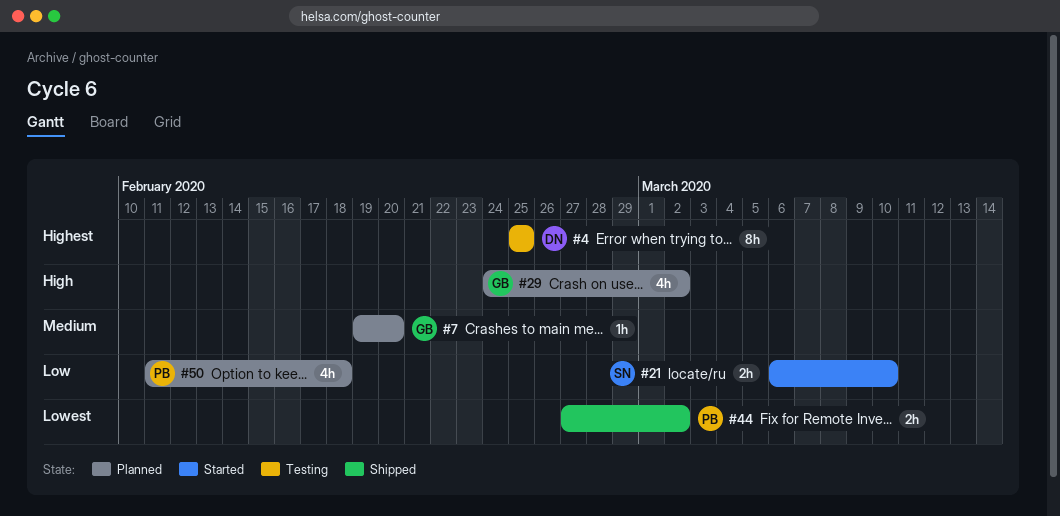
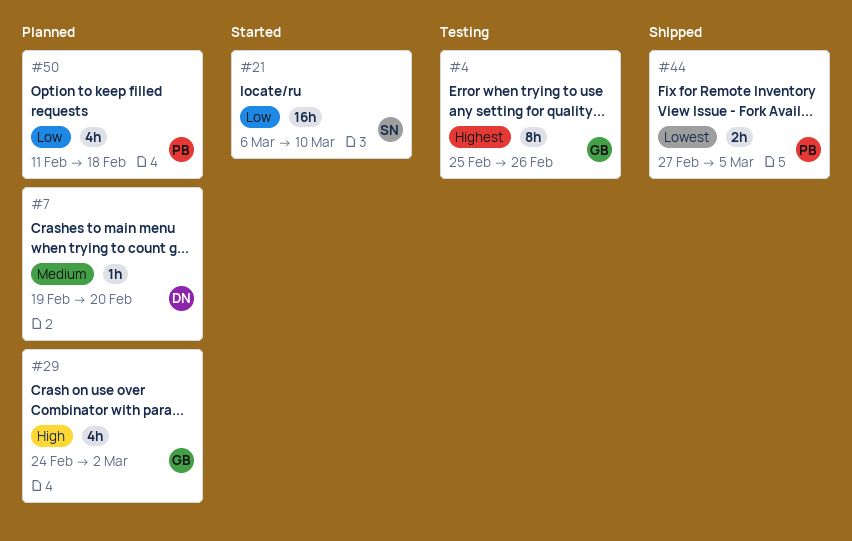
#4, owner: DN -> GB
#4, due: Feb 25 -> Feb 26
#7, owner: GB -> DN
#21, estimate: 2h -> 16h
#44, due: Mar 2 -> Mar 5

